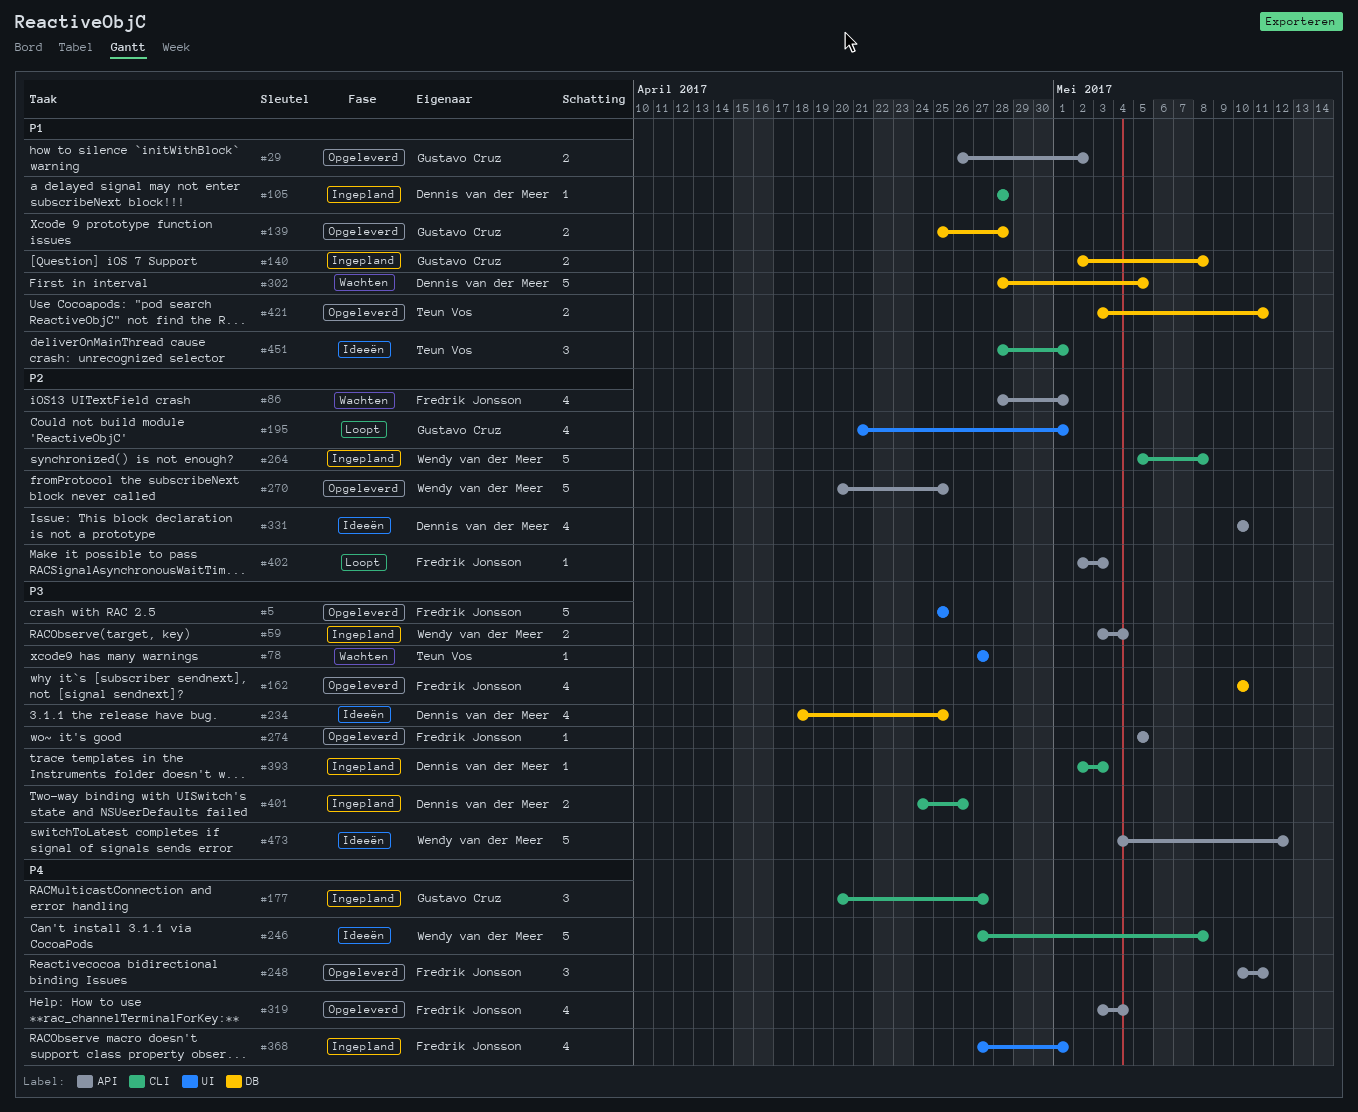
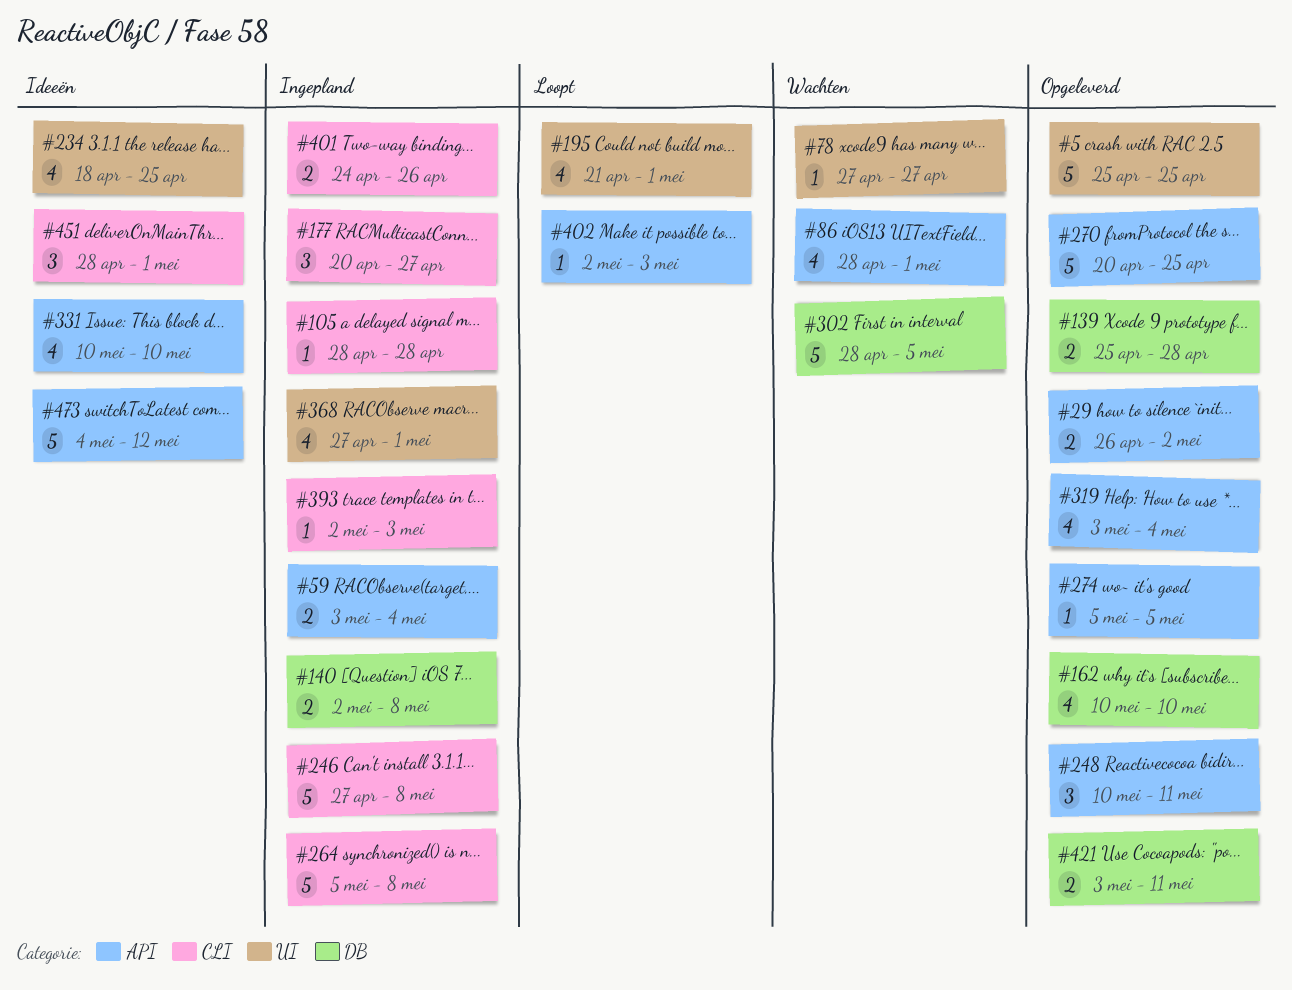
#234, label: DB -> UI
#246, status: Ideeën -> Ingepland

